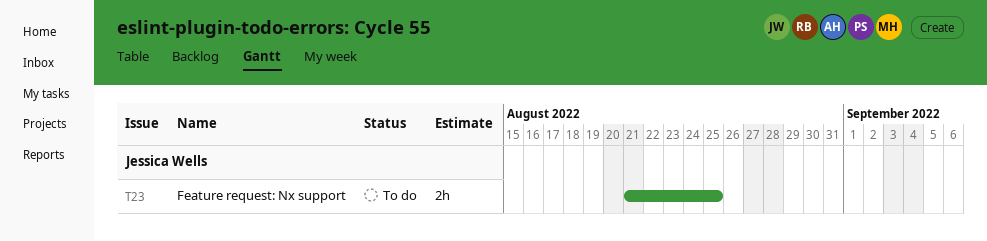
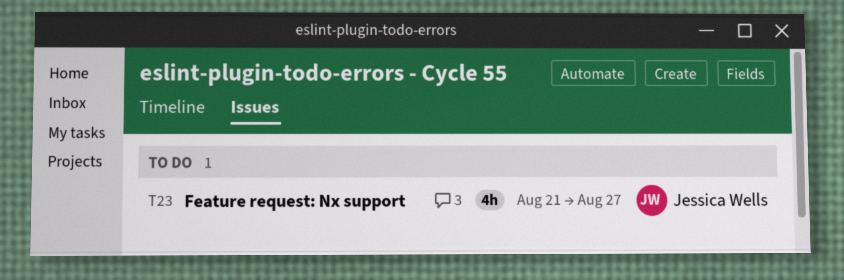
T23, estimate: 2h -> 4h
T23, due: Aug 25 -> Aug 27

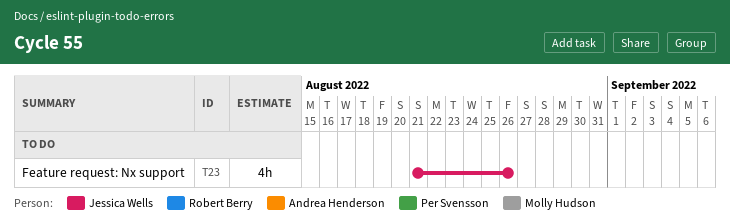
T23, due: Aug 27 -> Aug 26

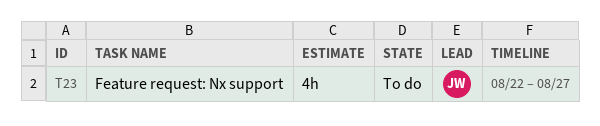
T23, start: Aug 21 -> Aug 22
T23, due: Aug 26 -> Aug 27

